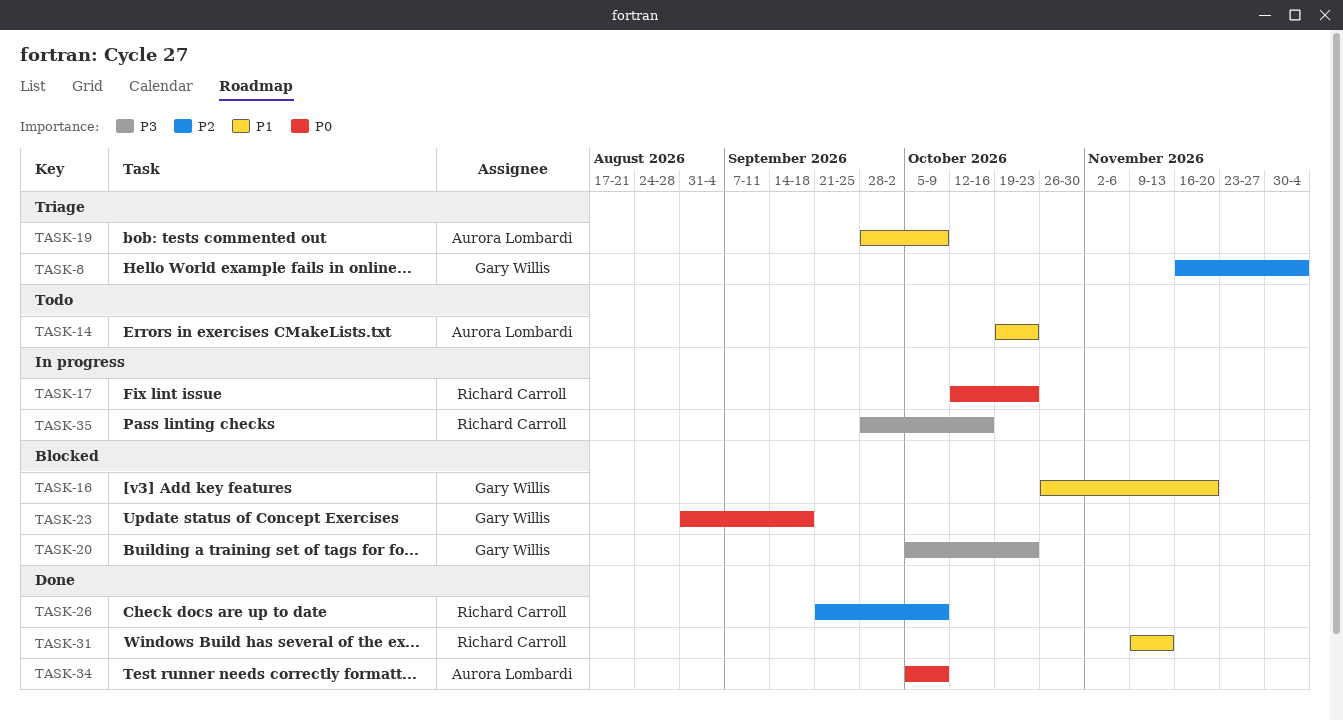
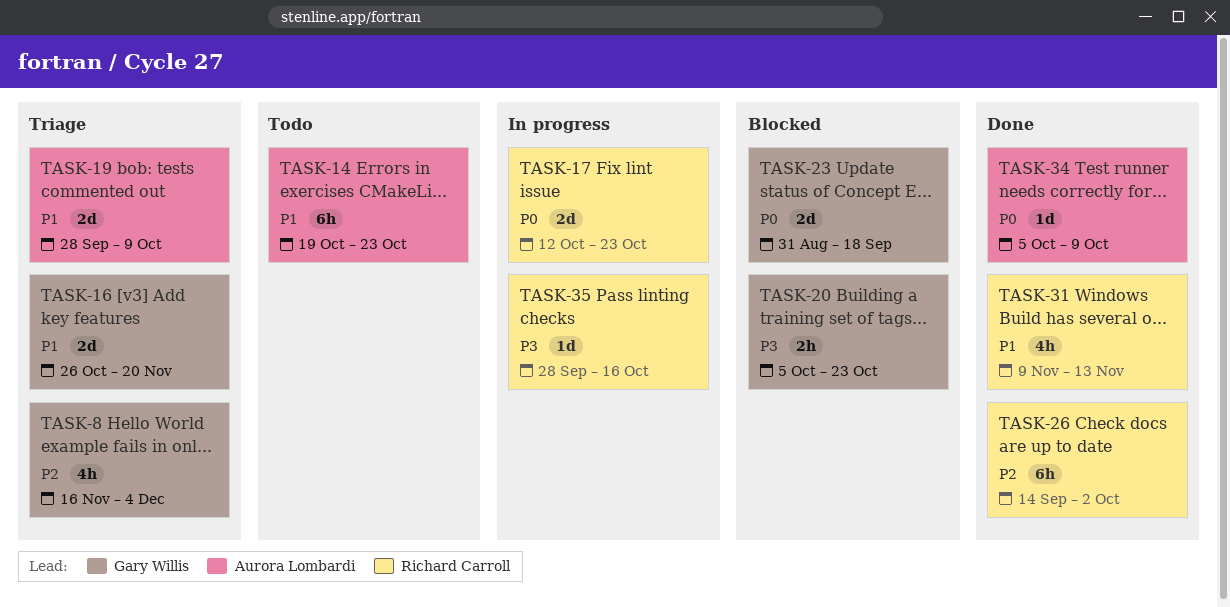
TASK-16, status: Blocked -> Triage
TASK-26, start: Sep 21 -> Sep 14
TASK-26, due: Oct 9 -> Oct 2

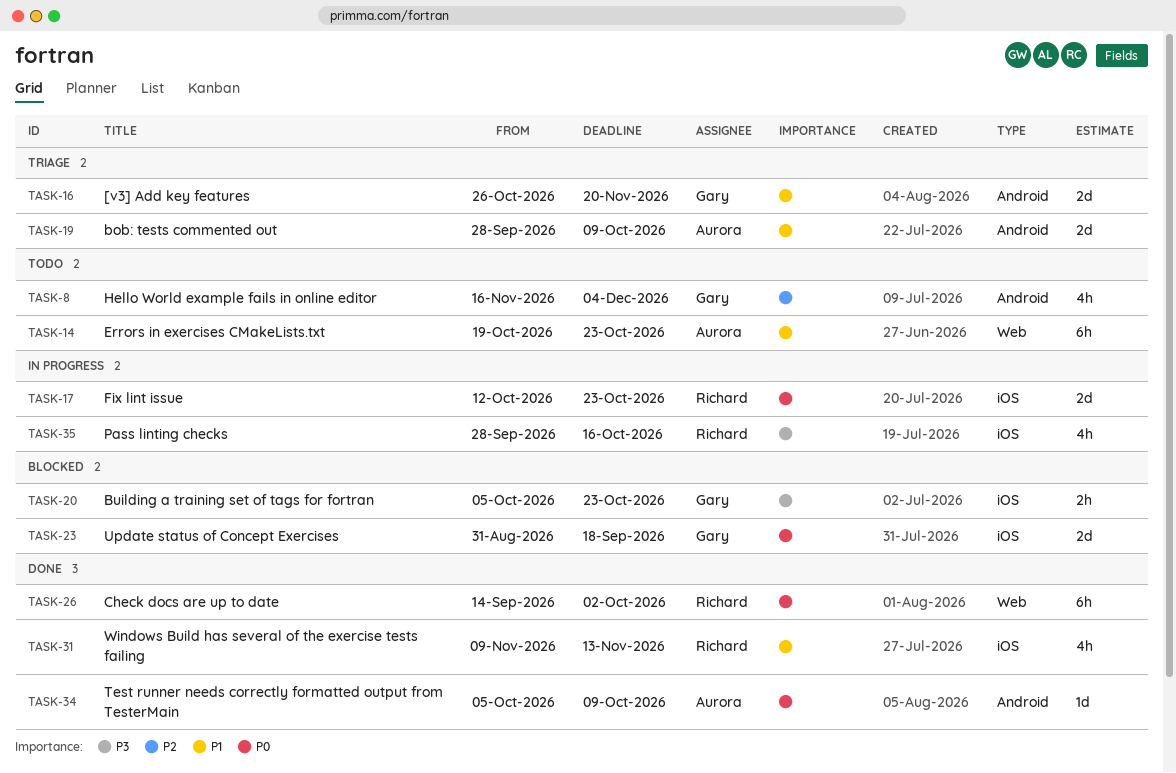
TASK-8, status: Triage -> Todo
TASK-26, priority: P2 -> P0
TASK-35, estimate: 1d -> 4h

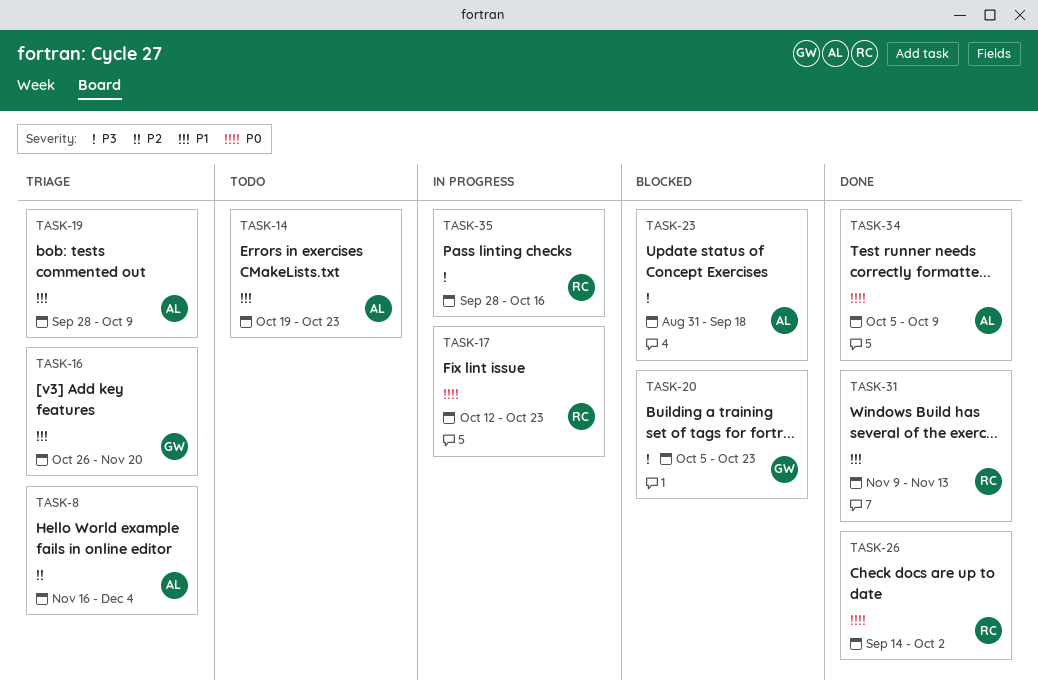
TASK-8, status: Todo -> Triage
TASK-8, owner: Gary -> Aurora
TASK-23, owner: Gary -> Aurora
TASK-23, priority: P0 -> P3

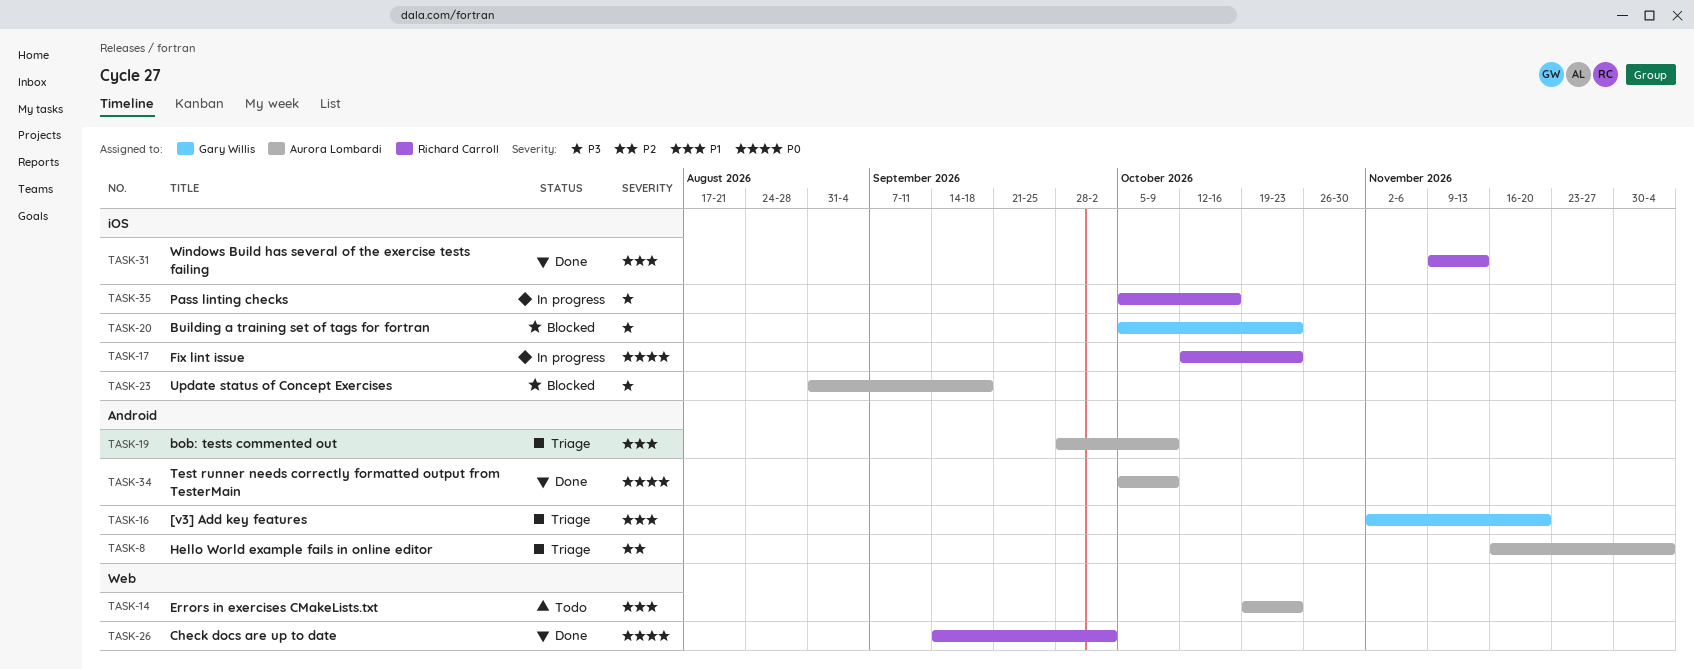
TASK-16, start: Oct 26 -> Nov 2
TASK-35, start: Sep 28 -> Oct 5

